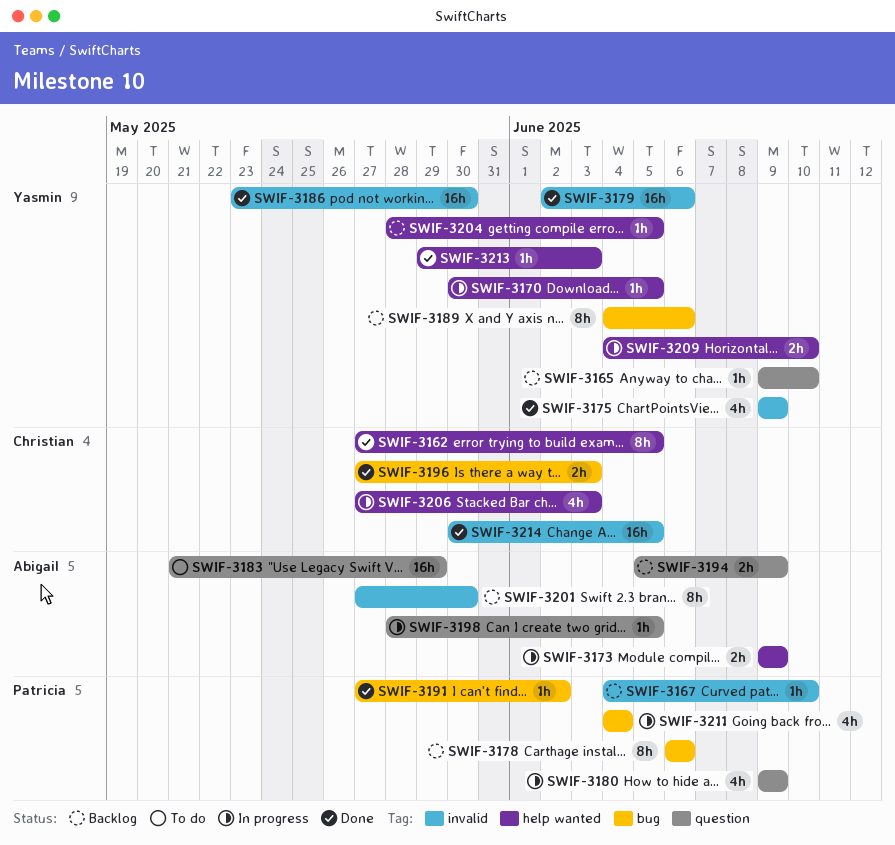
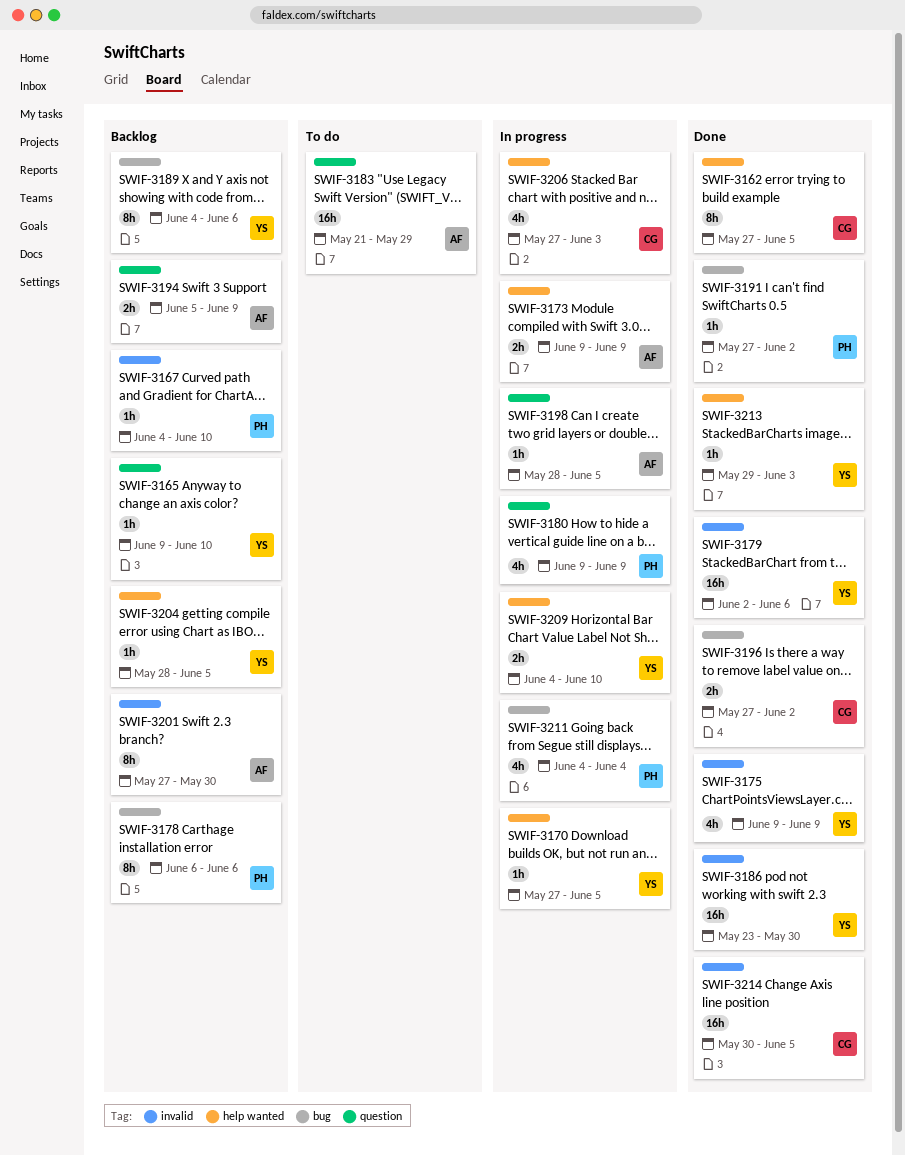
SWIF-3170, start: May 30 -> May 27
SWIF-3196, due: Jun 3 -> Jun 2

